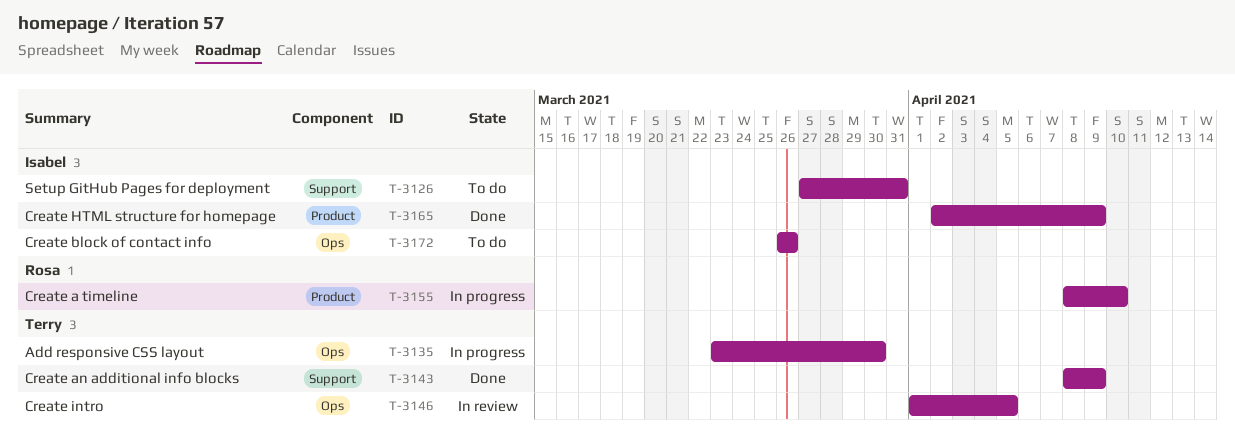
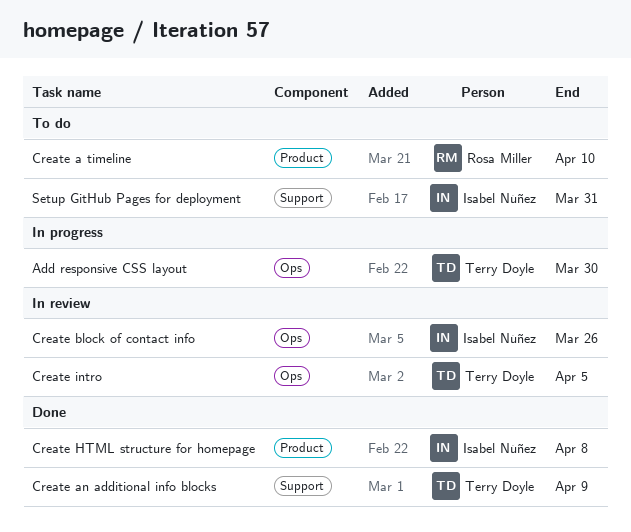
Create a timeline, status: In progress -> To do
Create block of contact info, status: To do -> In review
Create HTML structure for homepage, due: Apr 9 -> Apr 8

